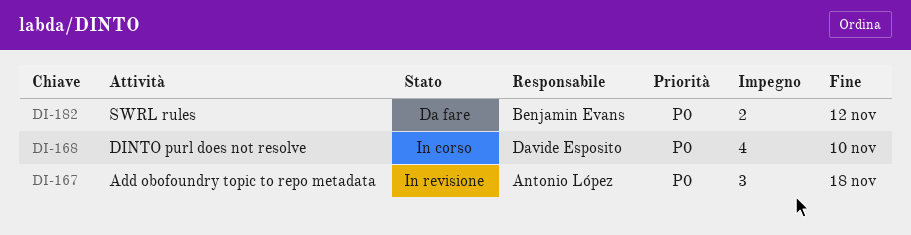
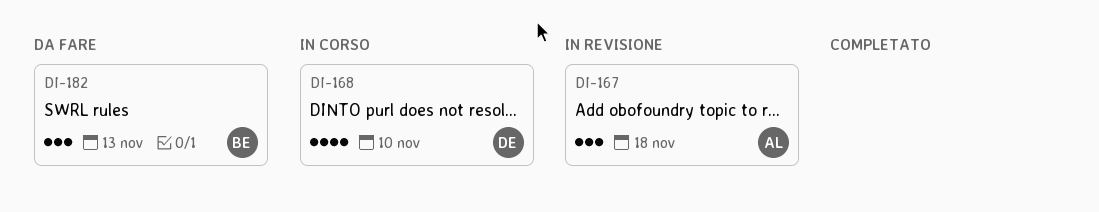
DI-182, estimate: 2 -> 3
DI-182, due: Nov 12 -> Nov 13

